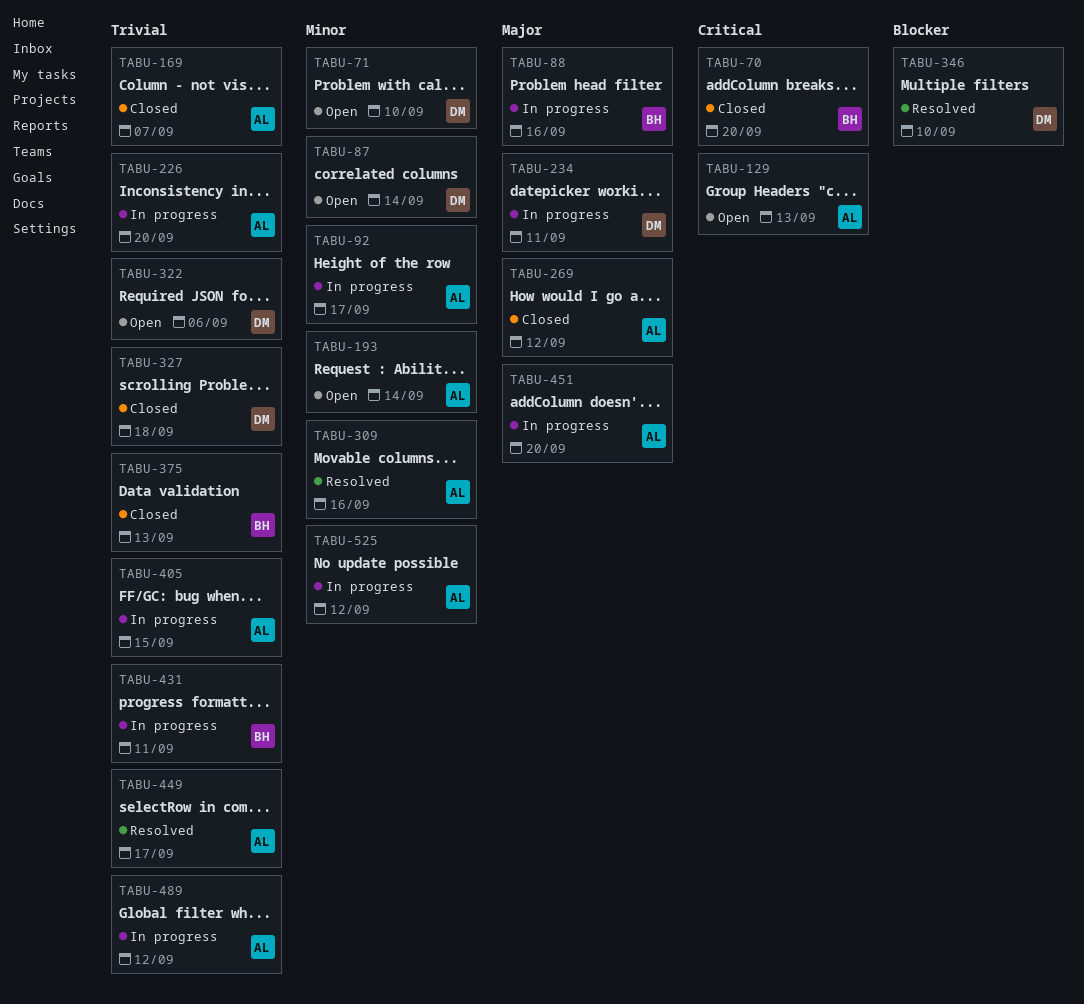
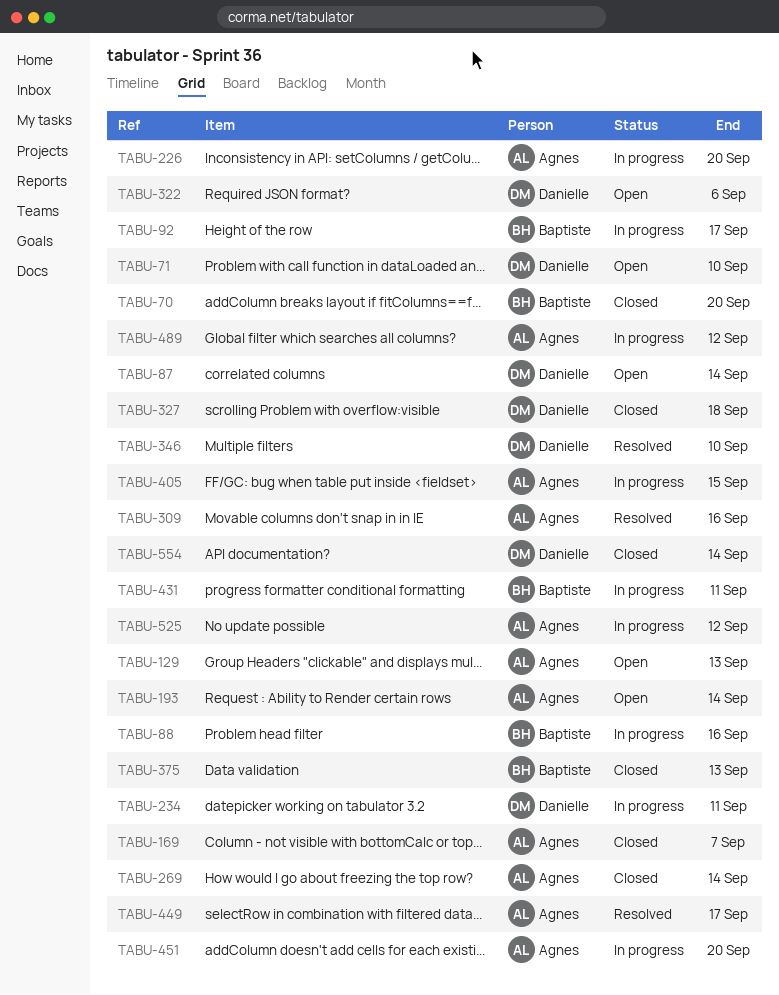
TABU-92, owner: Agnes -> Baptiste
TABU-269, due: Sep 12 -> Sep 14
TABU-554: none -> present

